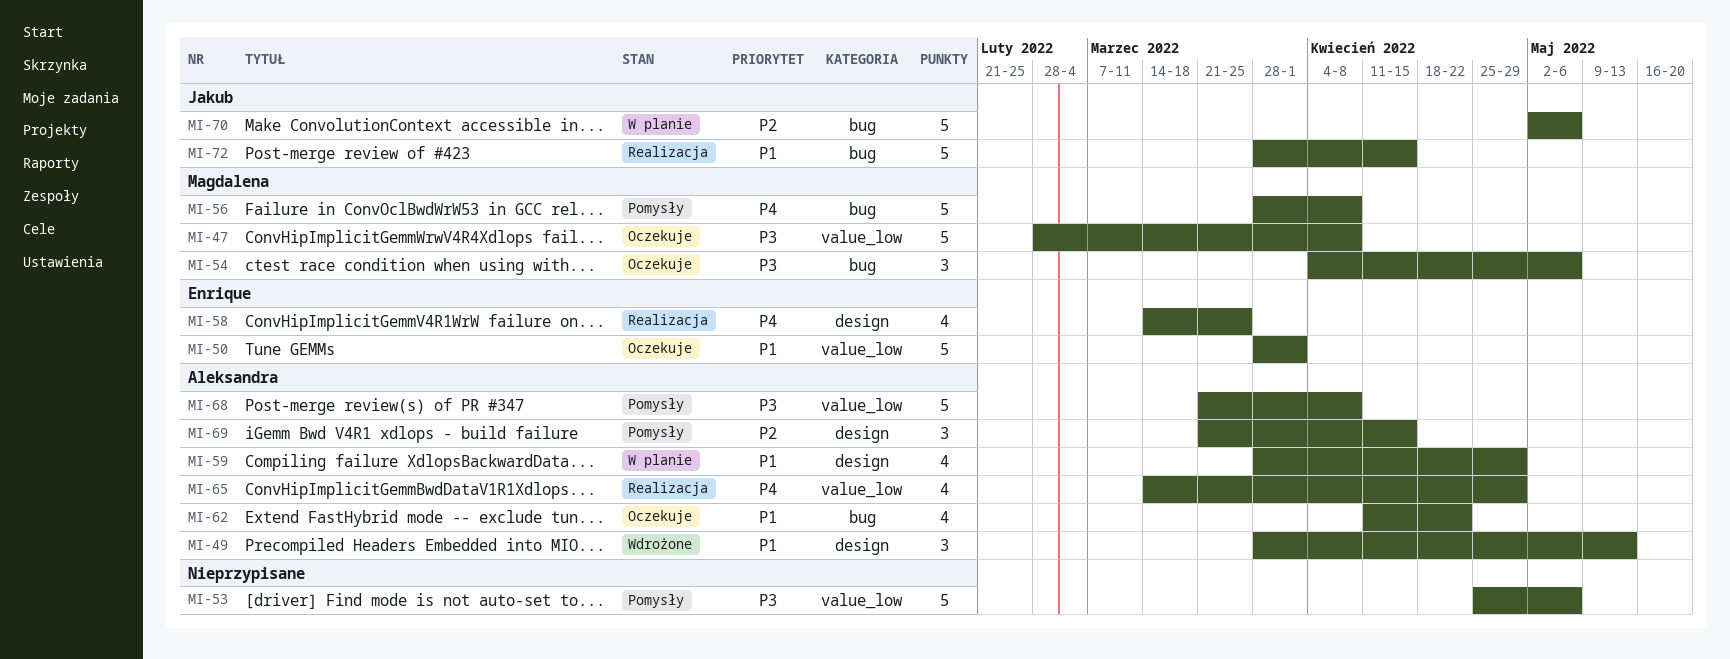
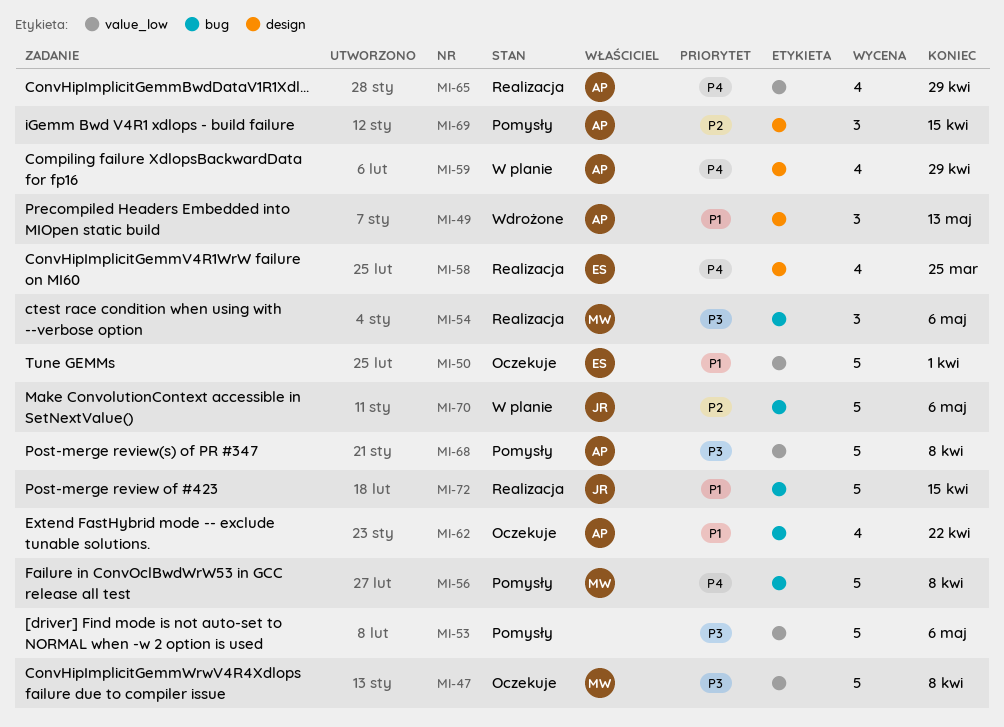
MI-54, status: Oczekuje -> Realizacja
MI-59, priority: P1 -> P4

